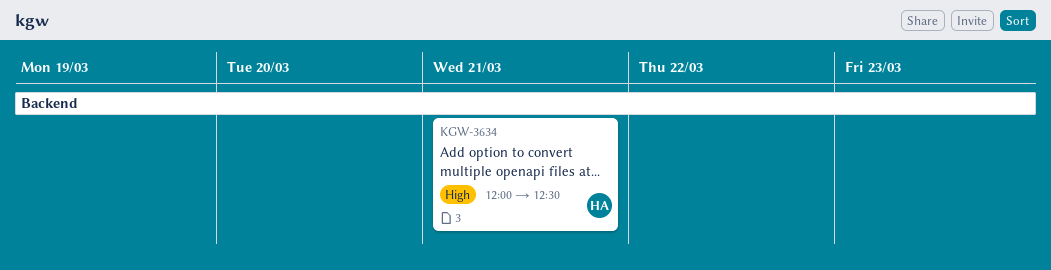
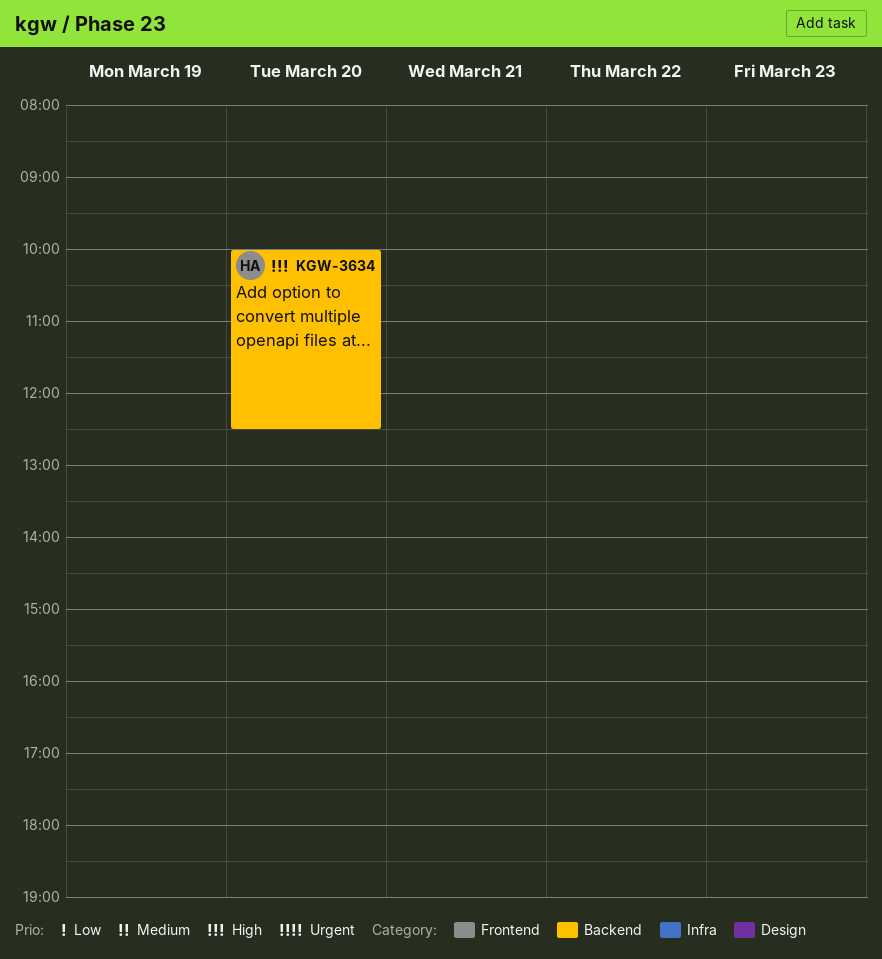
KGW-3634, day: Mar 21 -> Mar 20
KGW-3634, begins: 12:00 -> 10:00

